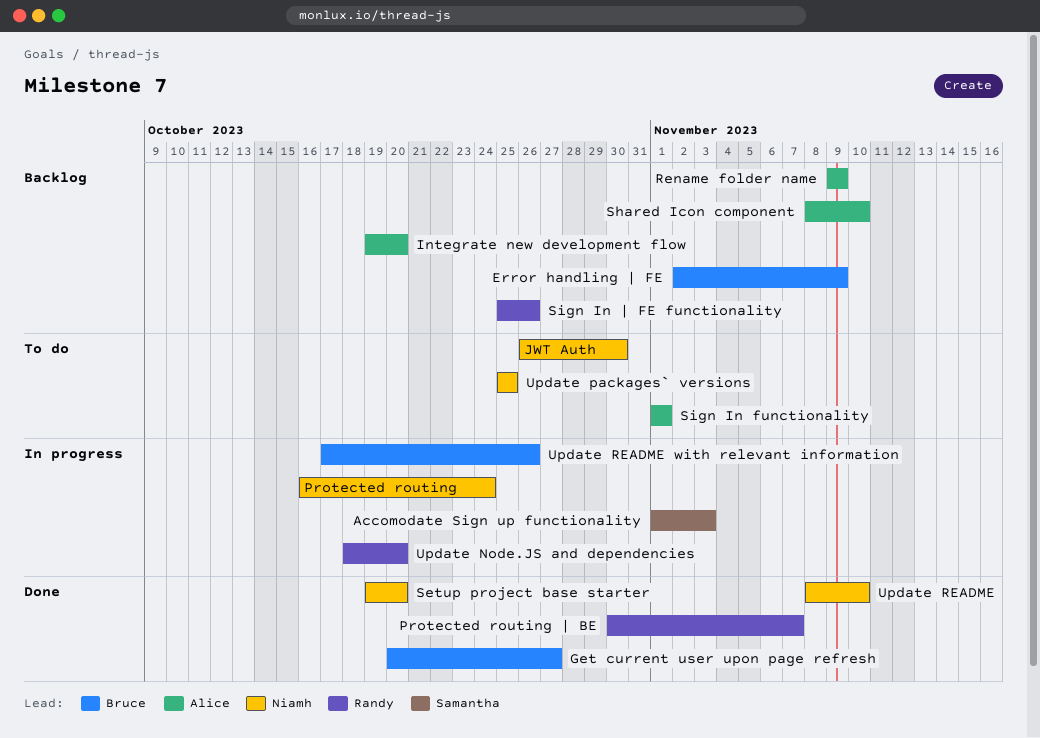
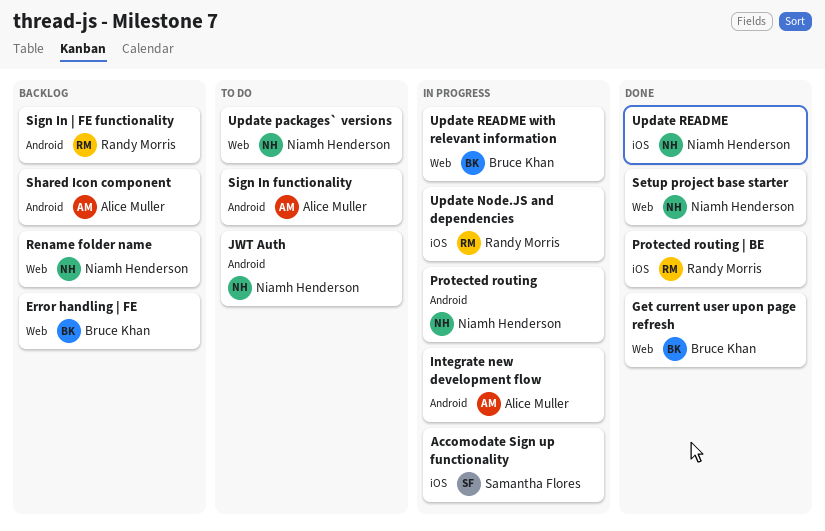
Integrate new development flow, status: Backlog -> In progress
Rename folder name, owner: Alice Muller -> Niamh Henderson

